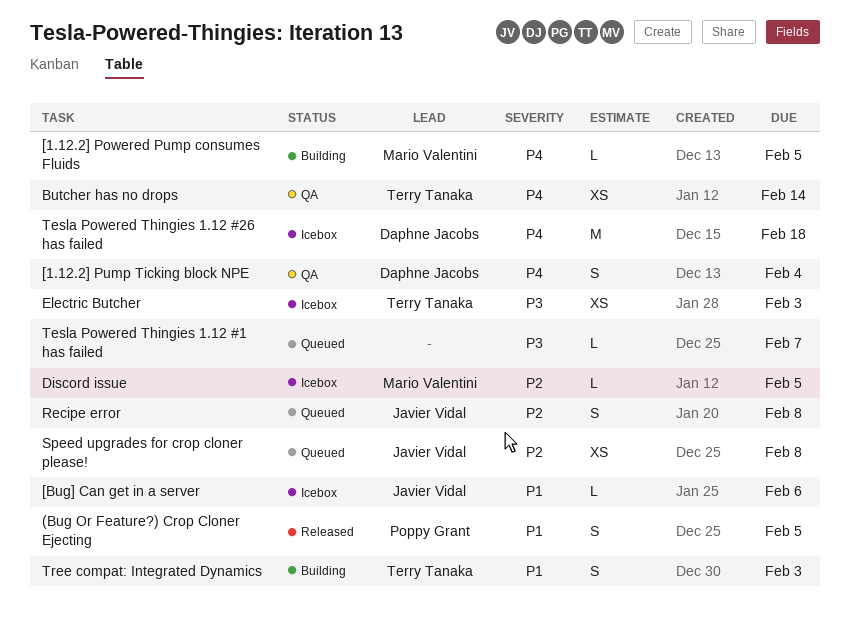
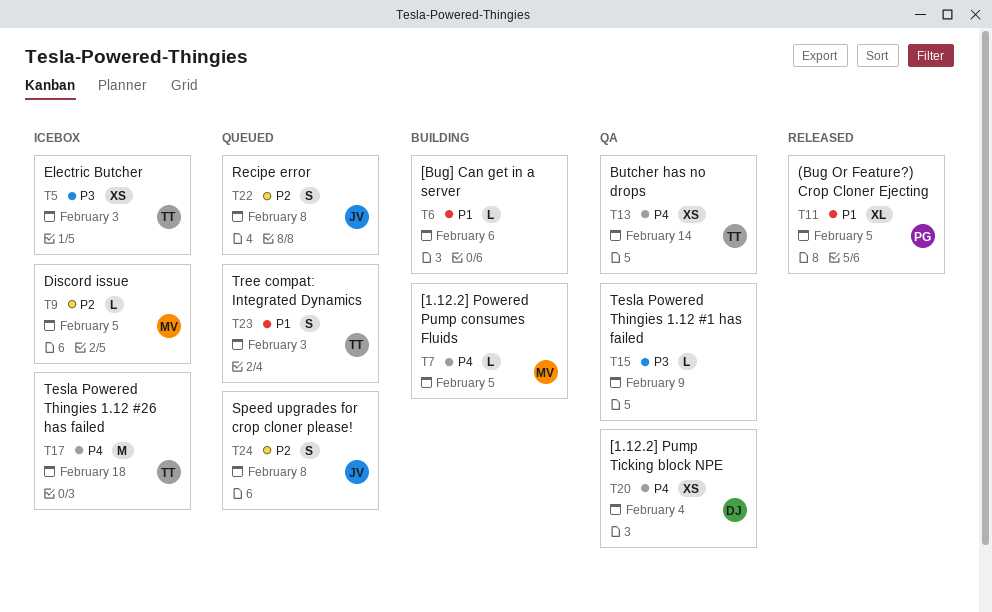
(Bug Or Feature?) Crop Cloner Ejecting, estimate: S -> XL
[1.12.2] Pump Ticking block NPE, estimate: S -> XS
[Bug] Can get in a server, status: Icebox -> Building
[Bug] Can get in a server, owner: Javier Vidal -> none
Speed upgrades for crop cloner please!, estimate: XS -> S
Tesla Powered Thingies 1.12 #1 has failed, status: Queued -> QA
Tesla Powered Thingies 1.12 #1 has failed, due: Feb 7 -> Feb 9
Tesla Powered Thingies 1.12 #26 has failed, owner: Daphne Jacobs -> Terry Tanaka
Tree compat: Integrated Dynamics, status: Building -> Queued

